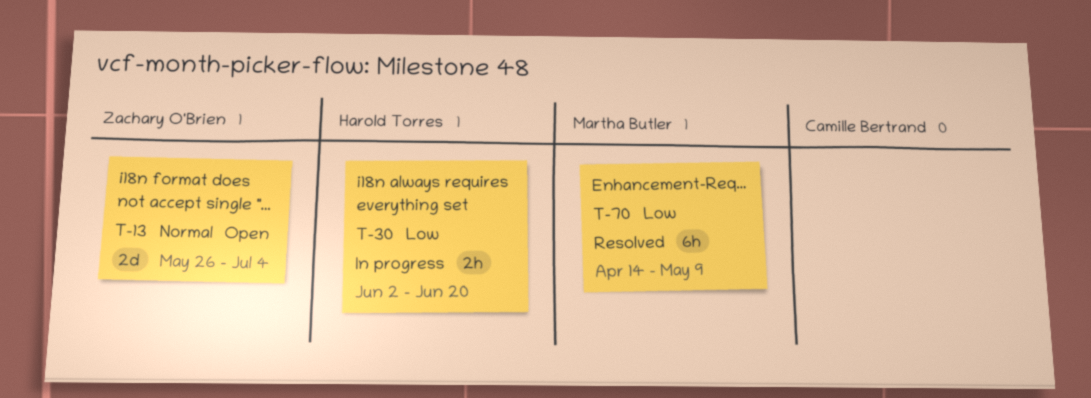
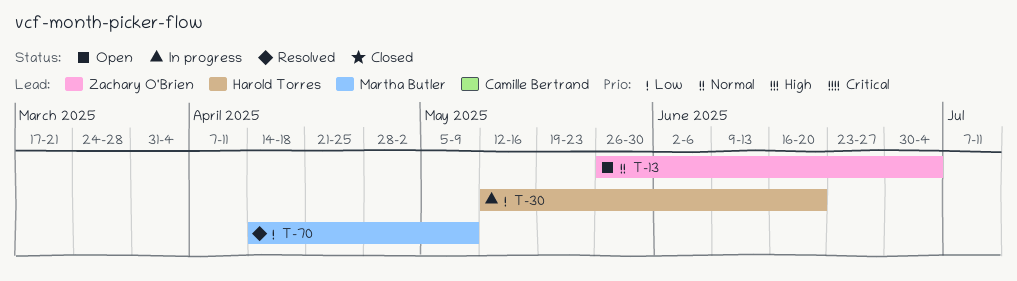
T-30, start: Jun 2 -> May 12

